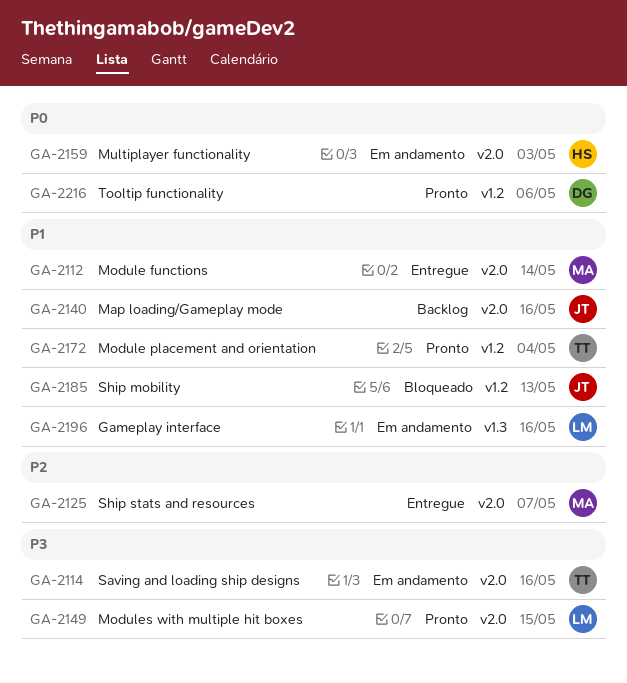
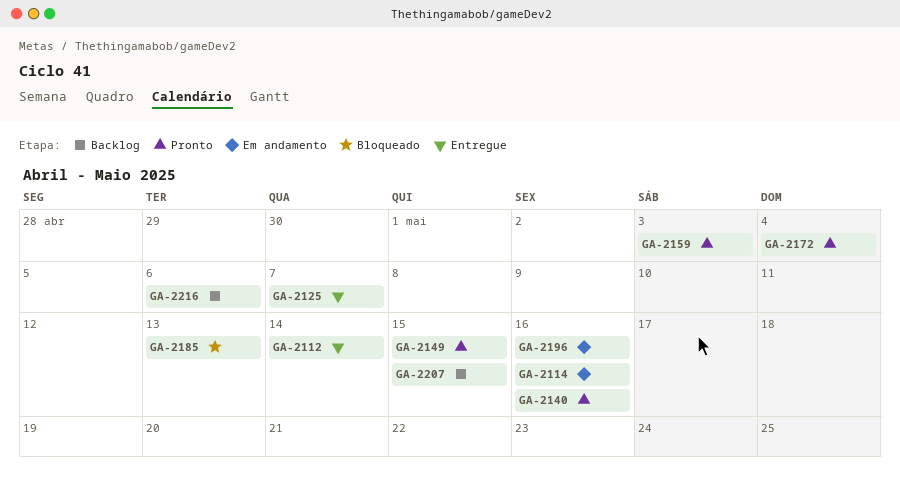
GA-2140, status: Backlog -> Pronto
GA-2159, status: Em andamento -> Pronto
GA-2207: none -> present
GA-2216, status: Pronto -> Backlog

